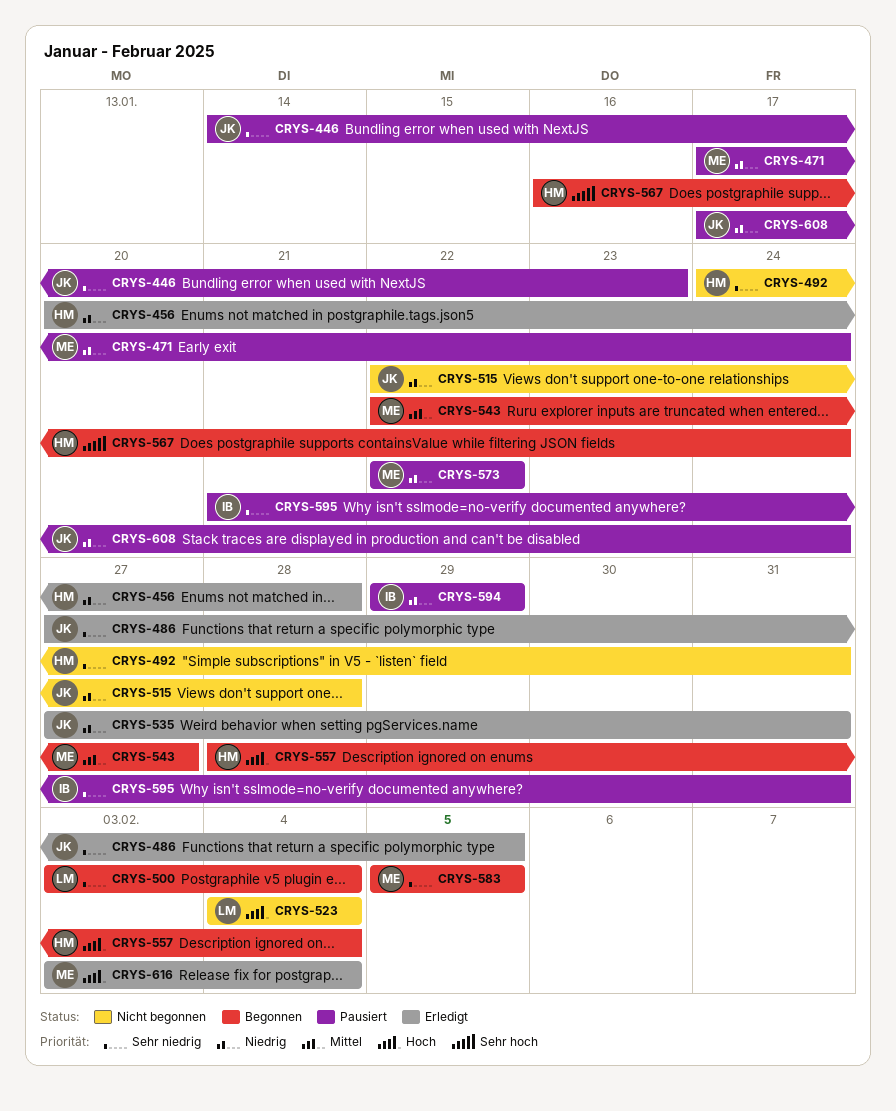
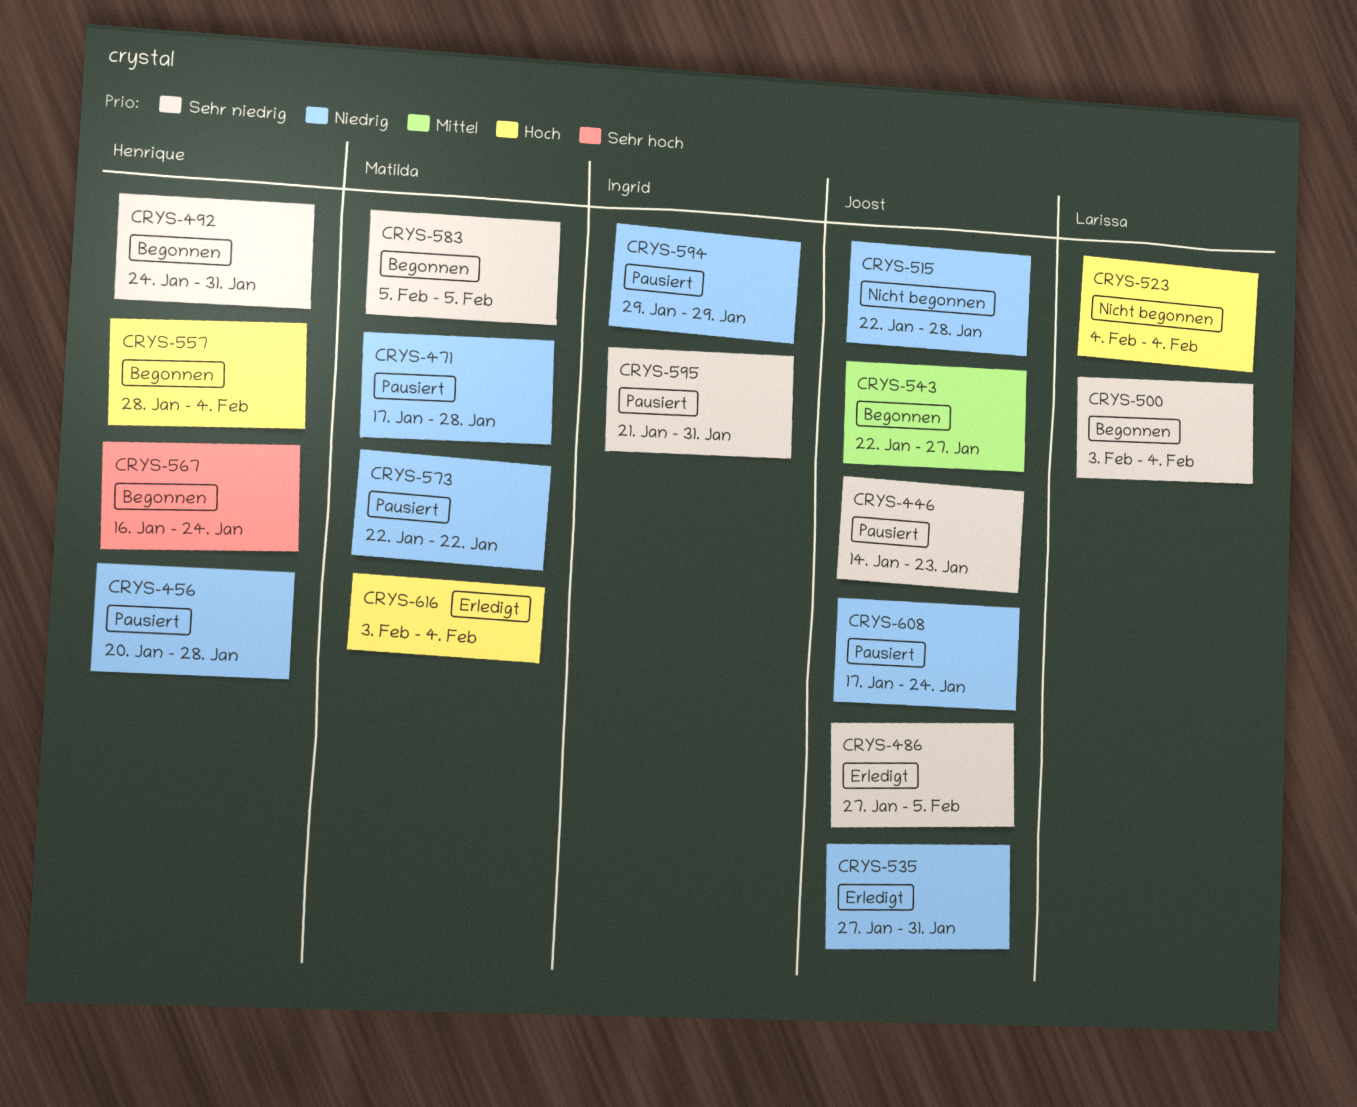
CRYS-456, status: Erledigt -> Pausiert
CRYS-471, due: Jan 24 -> Jan 28
CRYS-492, status: Nicht begonnen -> Begonnen
CRYS-543, owner: Matilda -> Joost

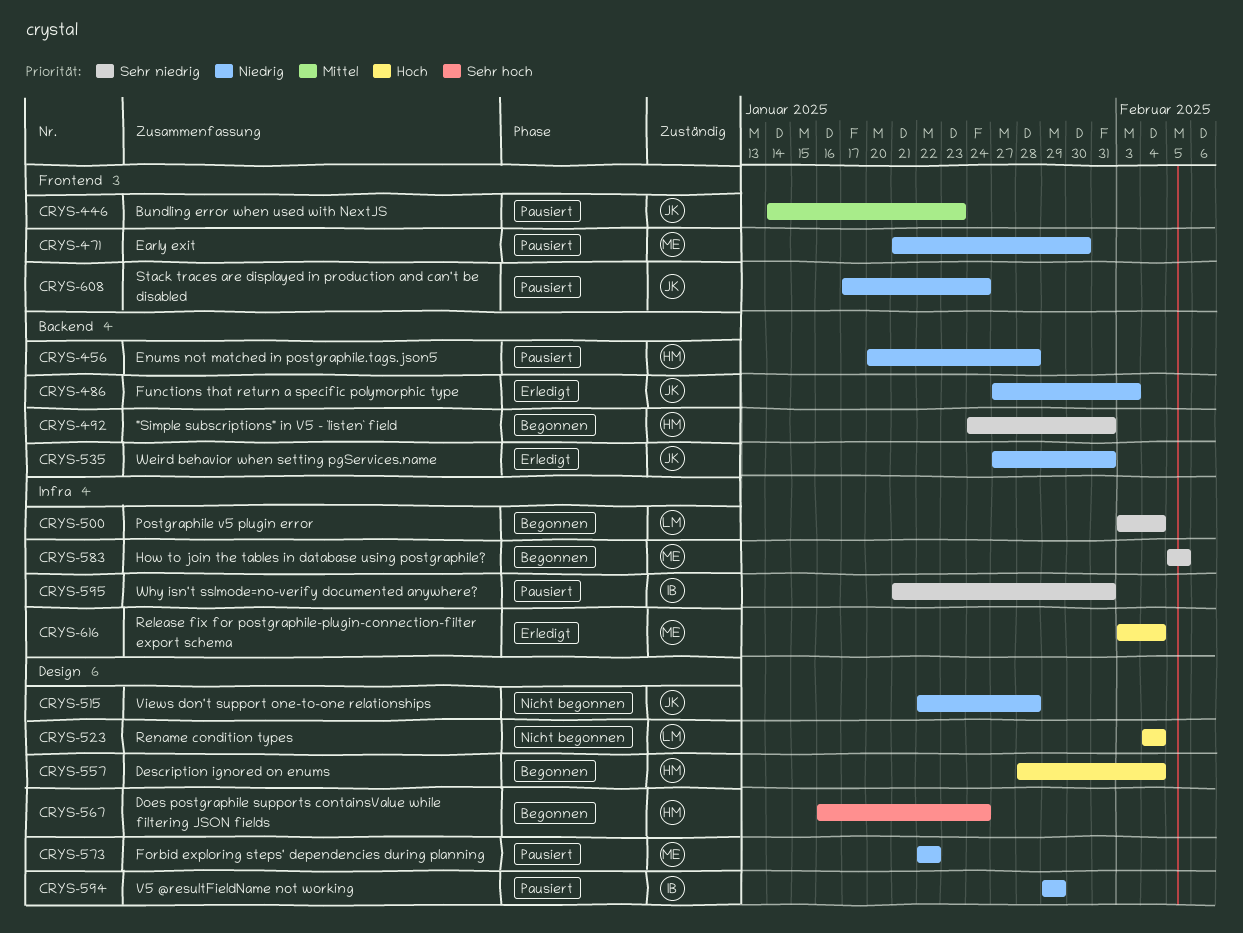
CRYS-446, priority: Sehr niedrig -> Mittel
CRYS-471, start: Jan 17 -> Jan 21
CRYS-471, due: Jan 28 -> Jan 30
CRYS-486, priority: Sehr niedrig -> Niedrig
CRYS-486, due: Feb 5 -> Feb 3
CRYS-543: present -> none

